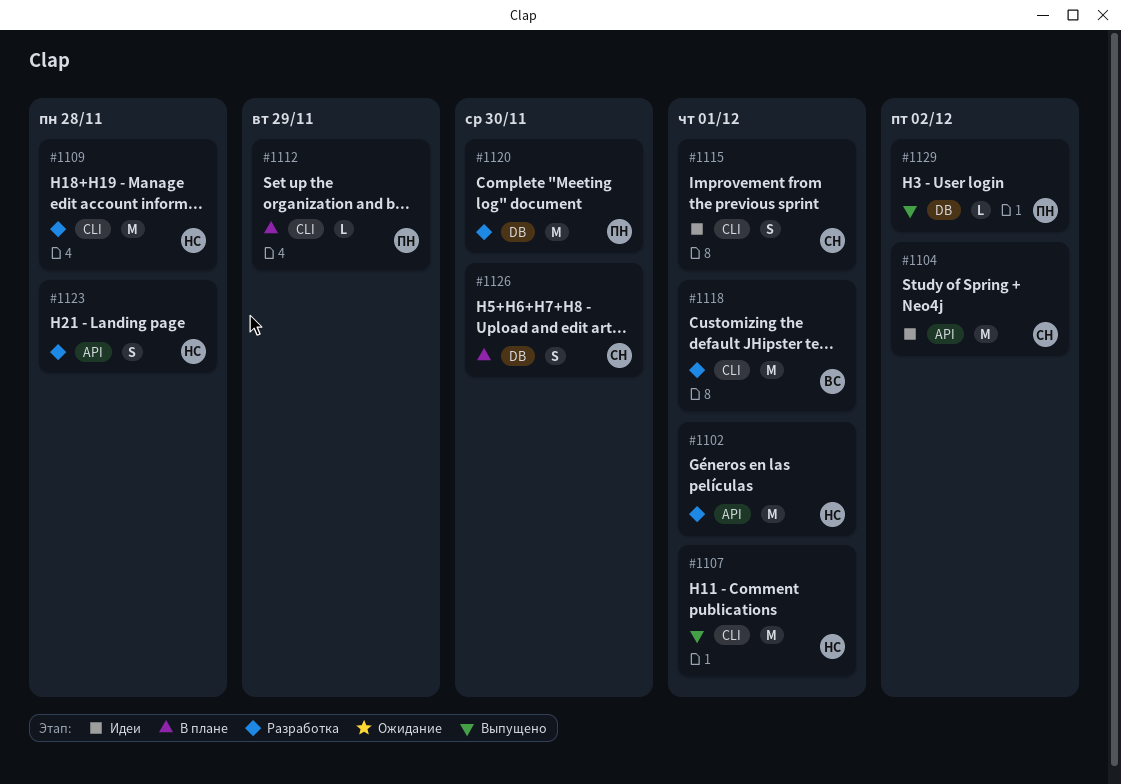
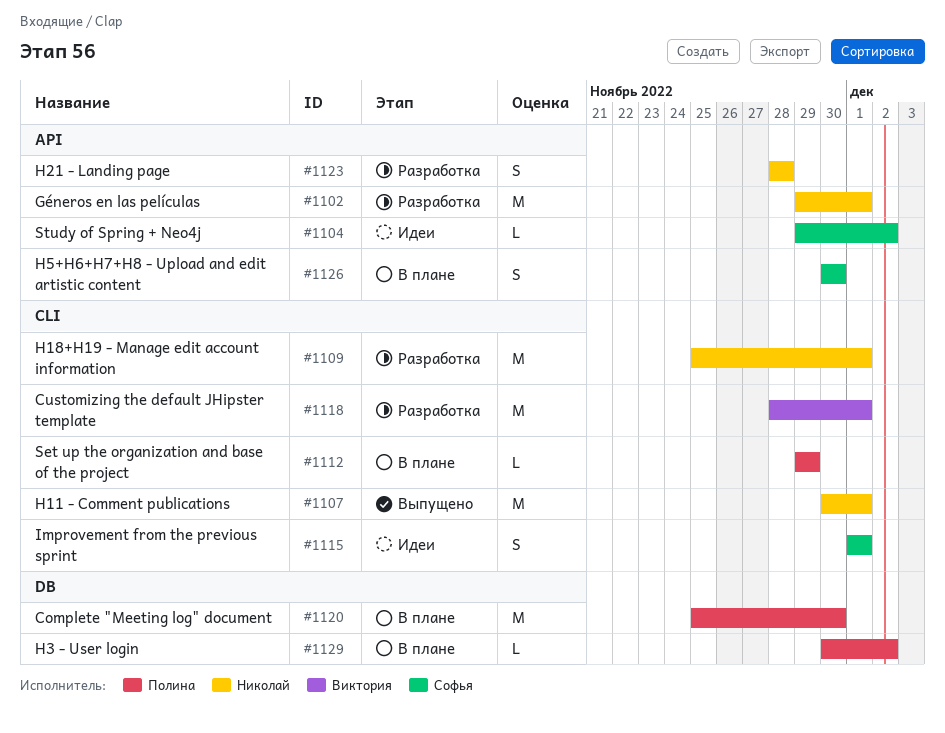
#1104, estimate: M -> L
#1109, due: Nov 28 -> Dec 1
#1120, status: Разработка -> В плане
#1126, label: DB -> API
#1129, status: Выпущено -> В плане

